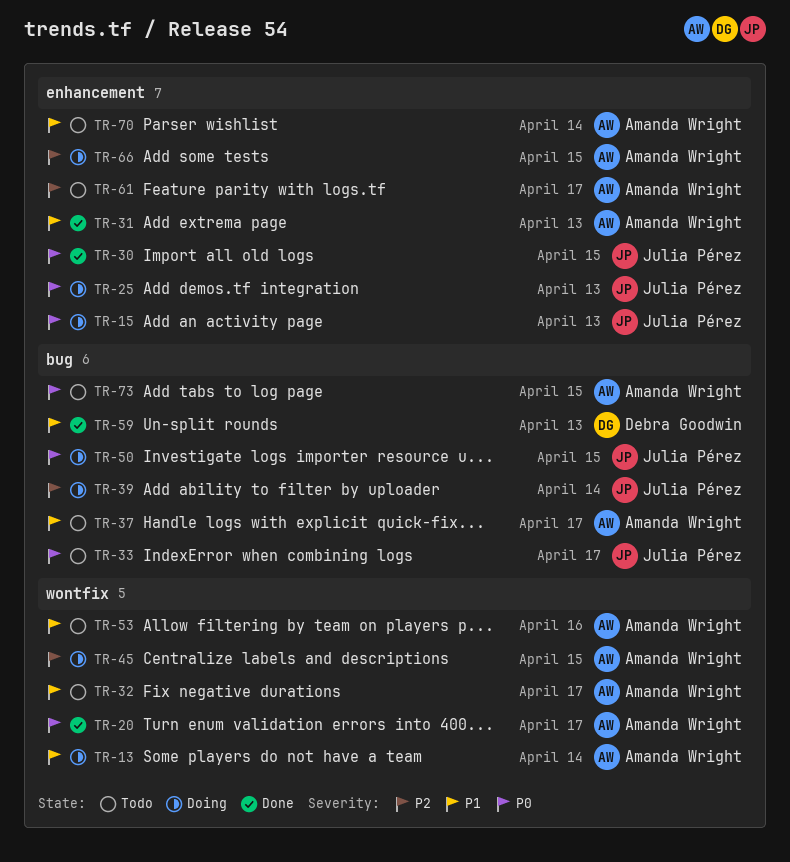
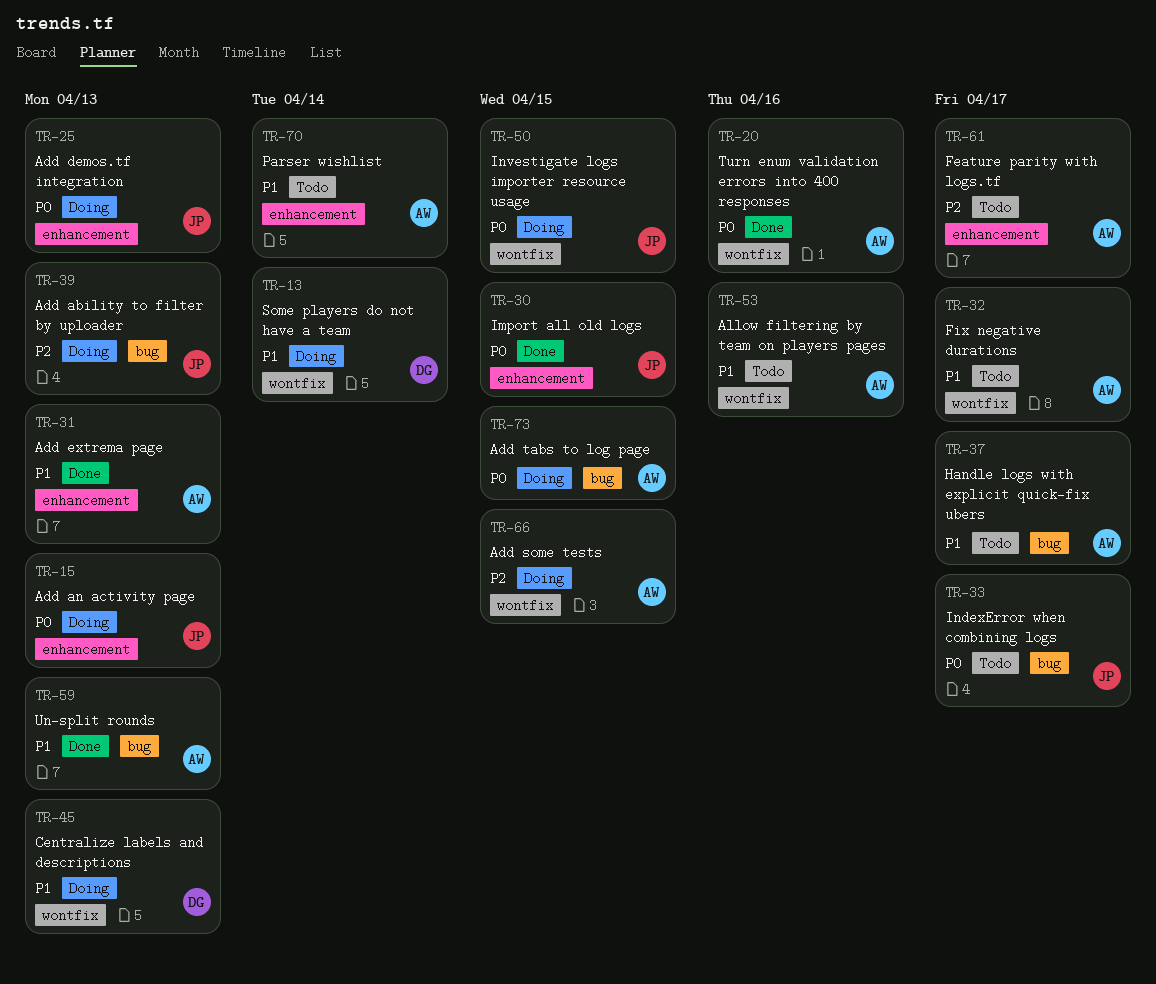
TR-13, owner: Amanda Wright -> Debra Goodwin
TR-20, due: Apr 17 -> Apr 16
TR-39, due: Apr 14 -> Apr 13
TR-45, owner: Amanda Wright -> Debra Goodwin
TR-45, priority: P2 -> P1
TR-45, due: Apr 15 -> Apr 13
TR-50, label: bug -> wontfix
TR-59, owner: Debra Goodwin -> Amanda Wright
TR-66, label: enhancement -> wontfix
TR-73, status: Todo -> Doing

